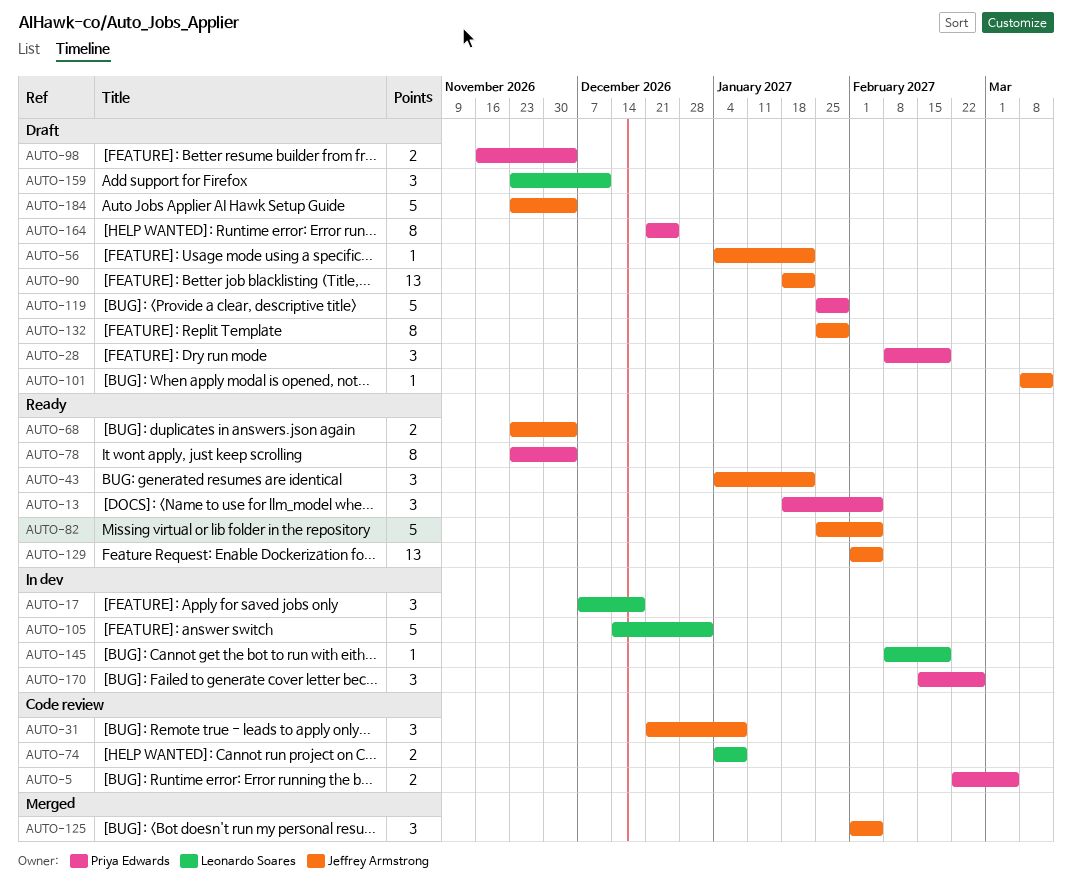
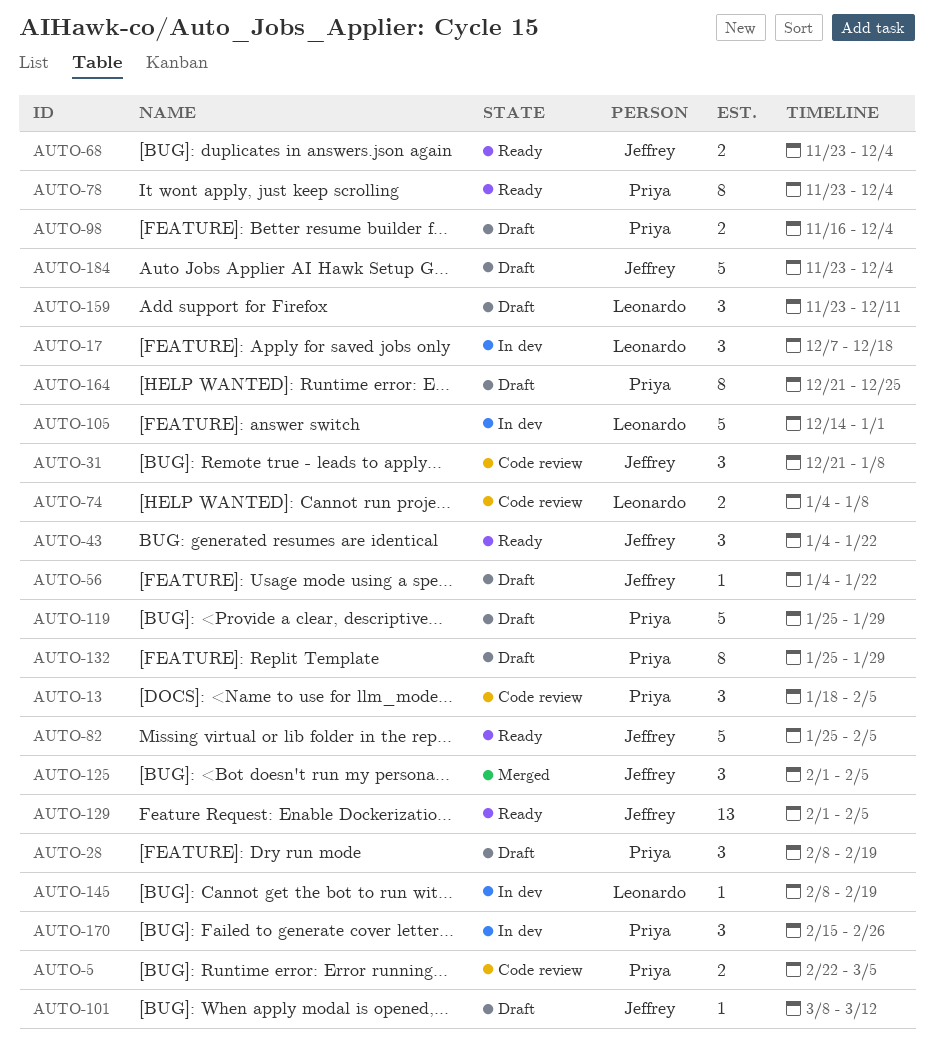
AUTO-13, status: Ready -> Code review
AUTO-90: present -> none
AUTO-132, owner: Jeffrey Armstrong -> Priya Edwards

